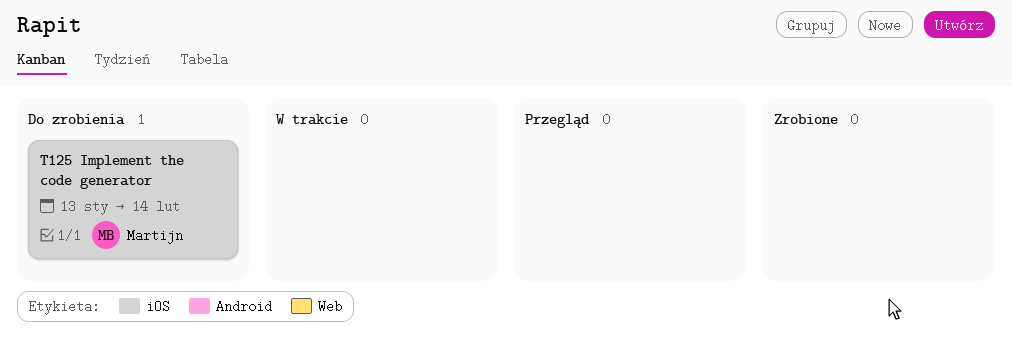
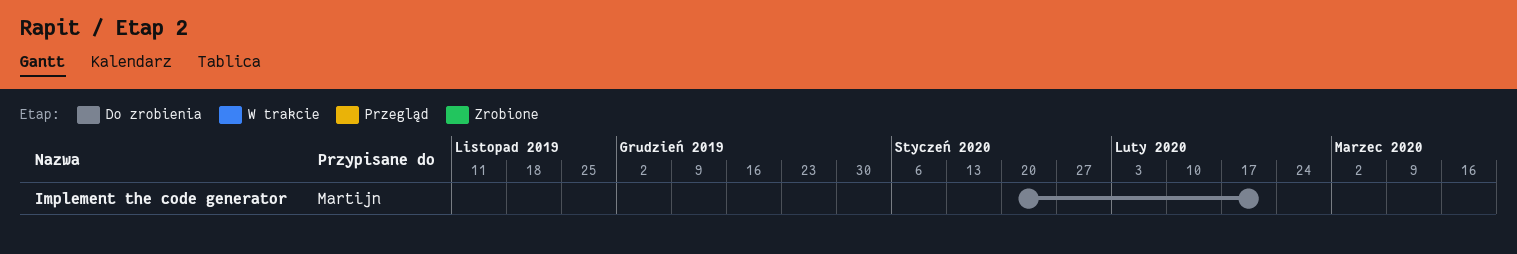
Implement the code generator, start: Jan 13 -> Jan 20
Implement the code generator, due: Feb 14 -> Feb 21

